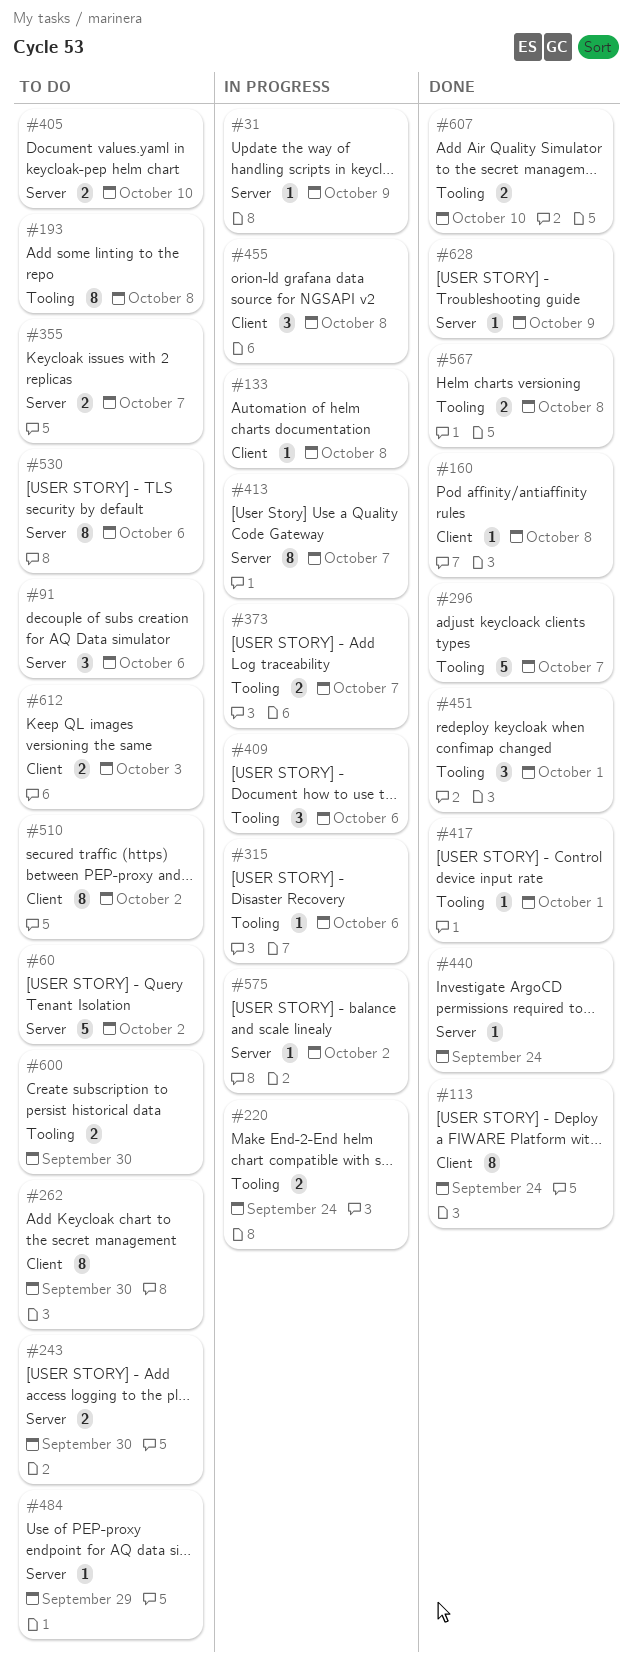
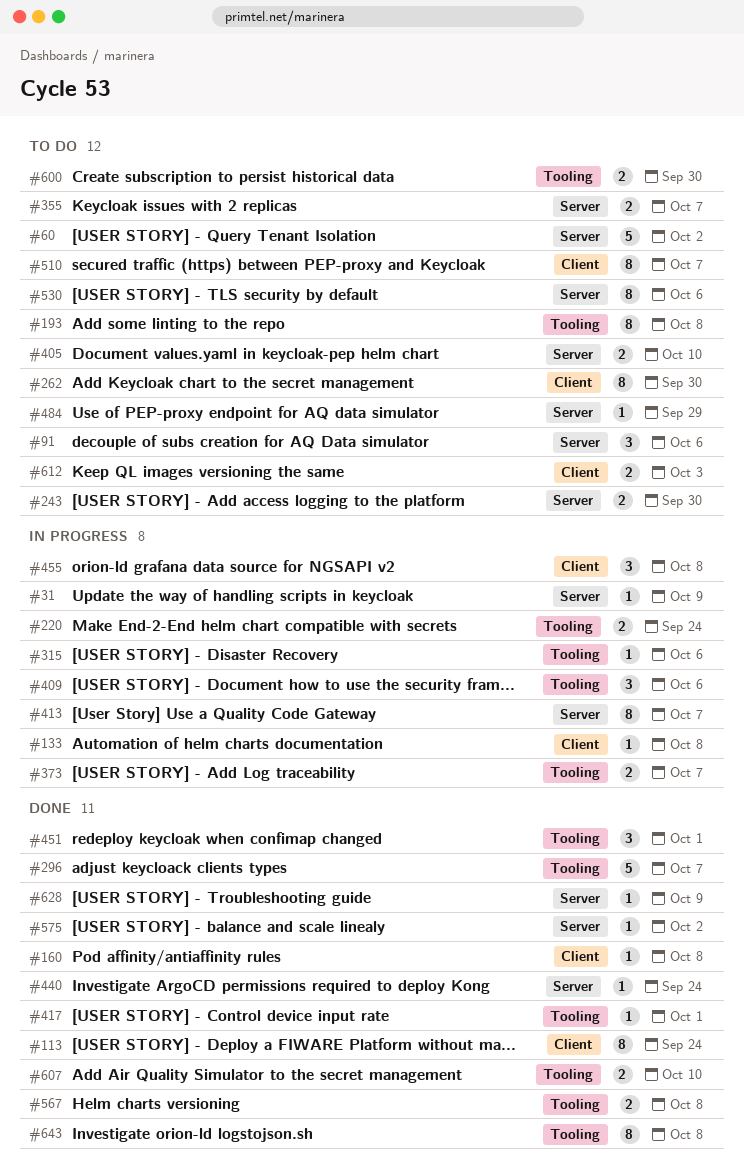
#510, due: Oct 2 -> Oct 7
#575, status: In progress -> Done
#643: none -> present

